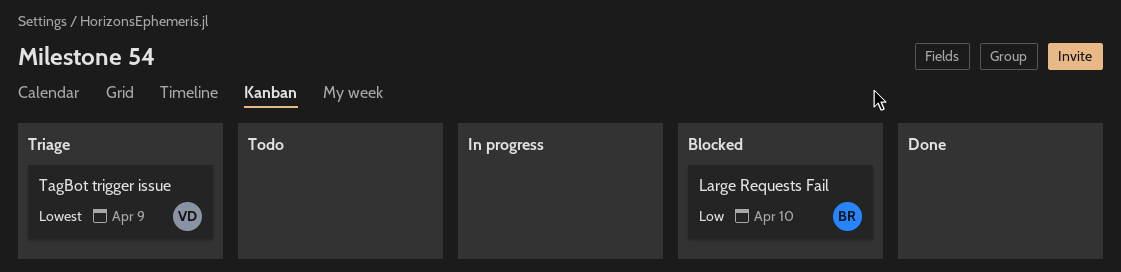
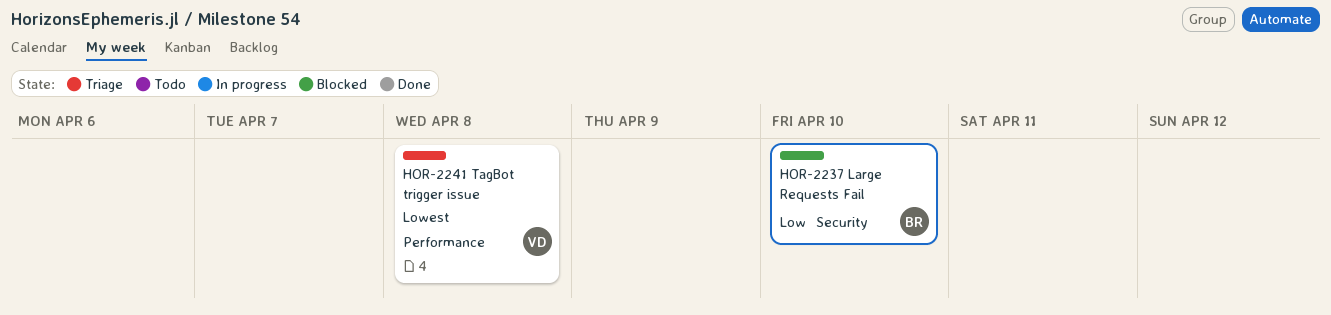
TagBot trigger issue, due: Apr 9 -> Apr 8

